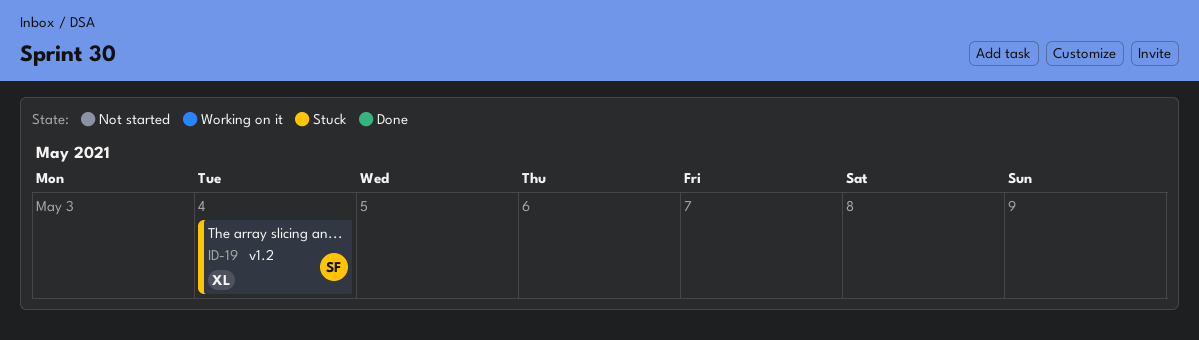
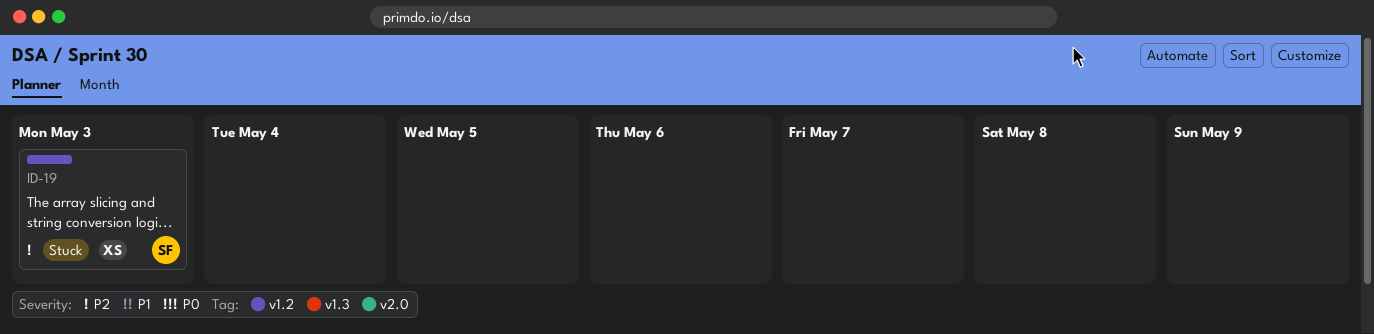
ID-19, estimate: XL -> XS
ID-19, due: May 4 -> May 3

